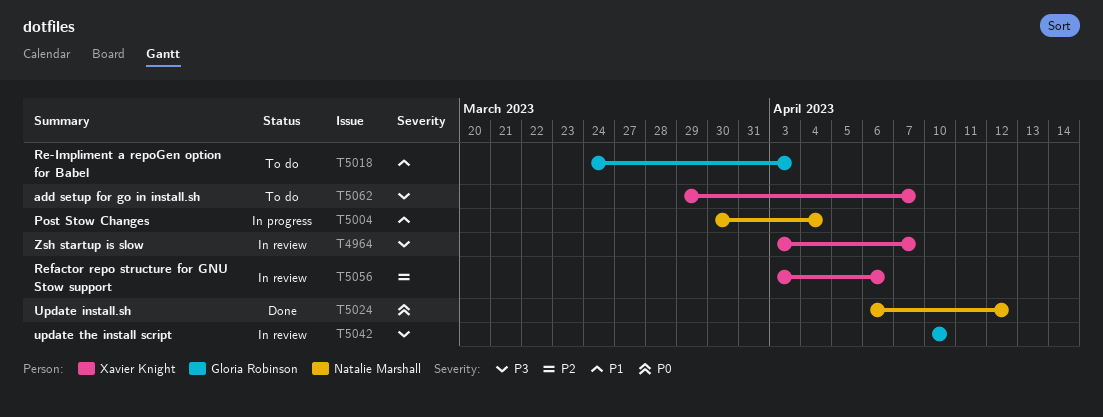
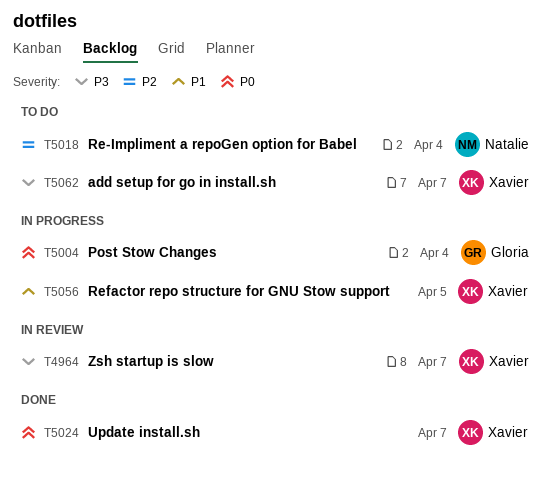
T5004, owner: Natalie Marshall -> Gloria Robinson
T5004, priority: P1 -> P0
T5018, owner: Gloria Robinson -> Natalie Marshall
T5018, priority: P1 -> P2
T5018, due: Apr 3 -> Apr 4
T5024, owner: Natalie Marshall -> Xavier Knight
T5024, due: Apr 12 -> Apr 7
T5042: present -> none
T5056, status: In review -> In progress
T5056, priority: P2 -> P1
T5056, due: Apr 6 -> Apr 5

